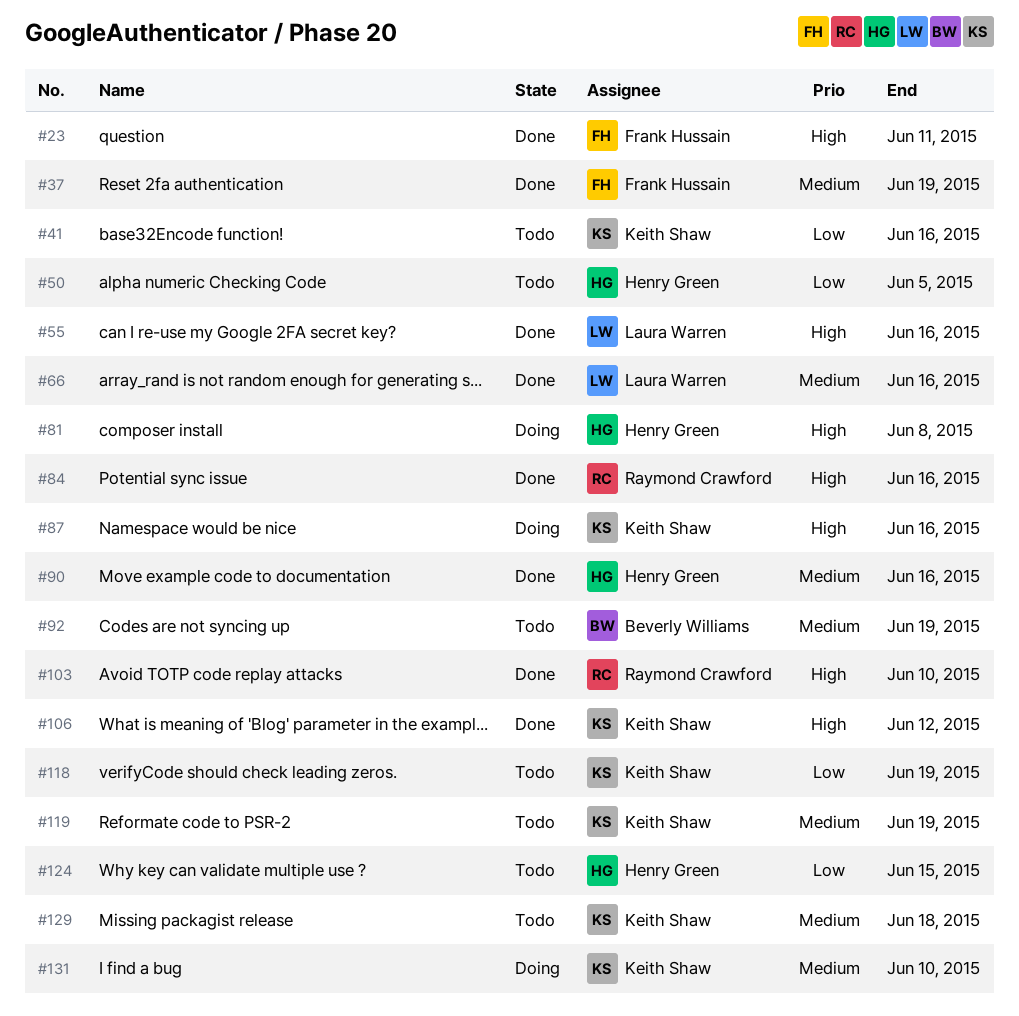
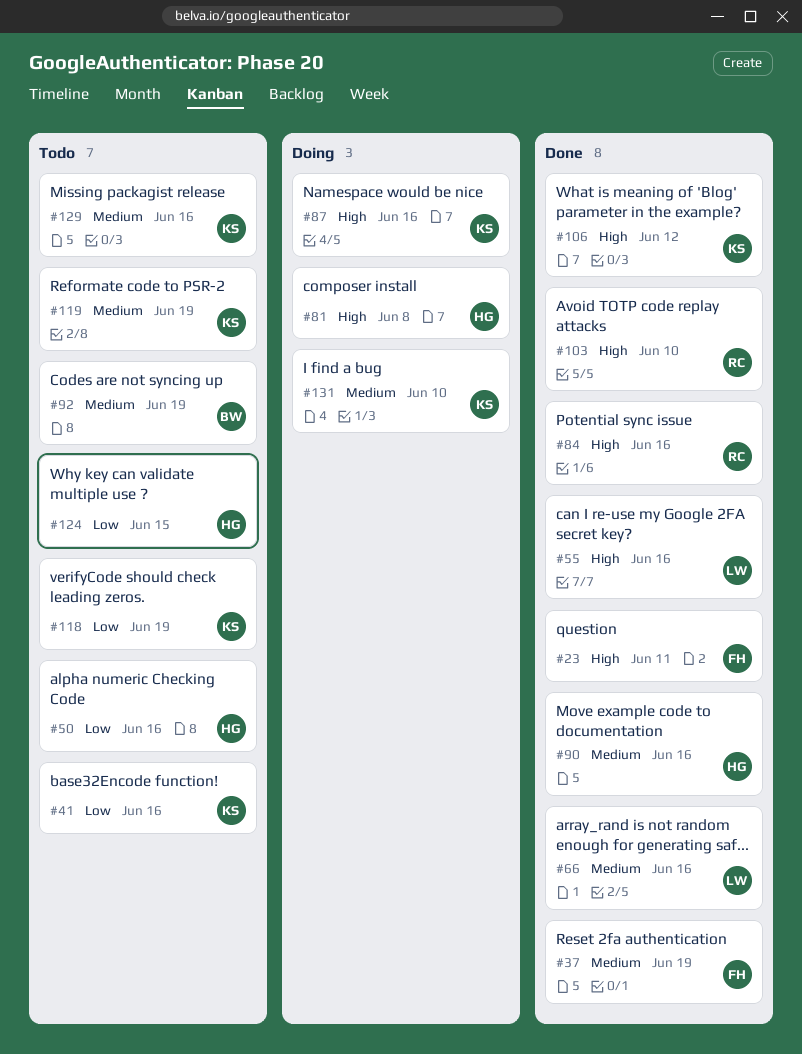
#50, due: Jun 5 -> Jun 16
#129, due: Jun 18 -> Jun 16

